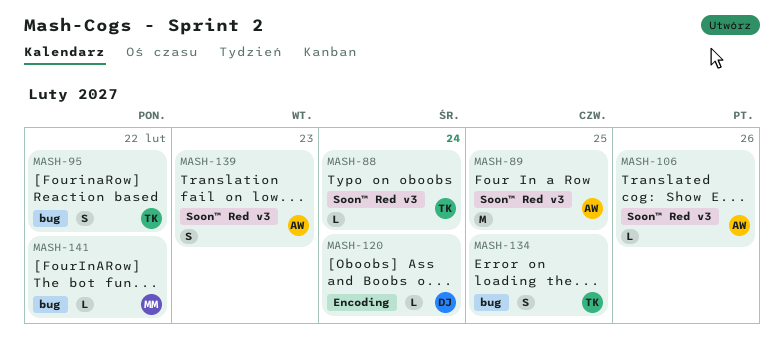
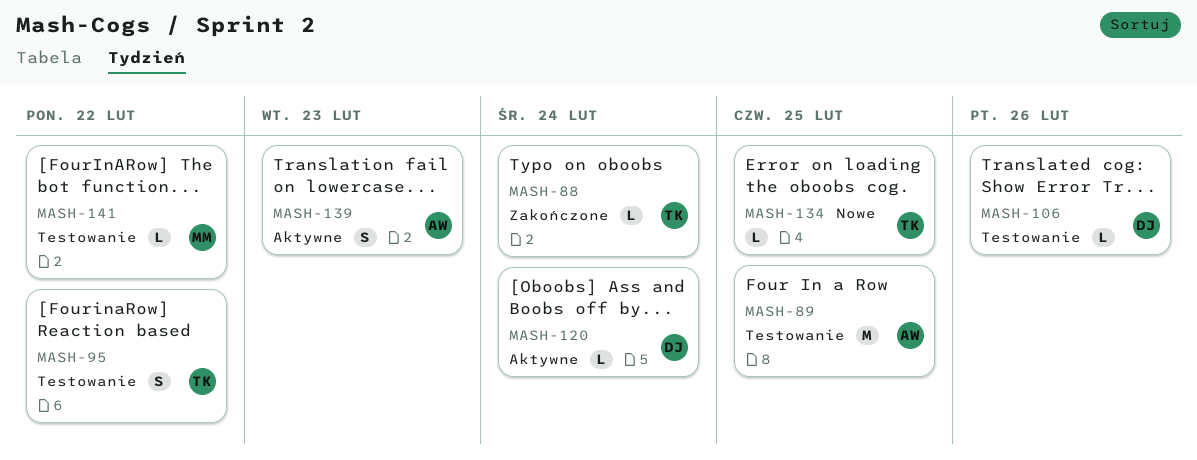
MASH-106, owner: AW -> DJ
MASH-134, estimate: S -> L

